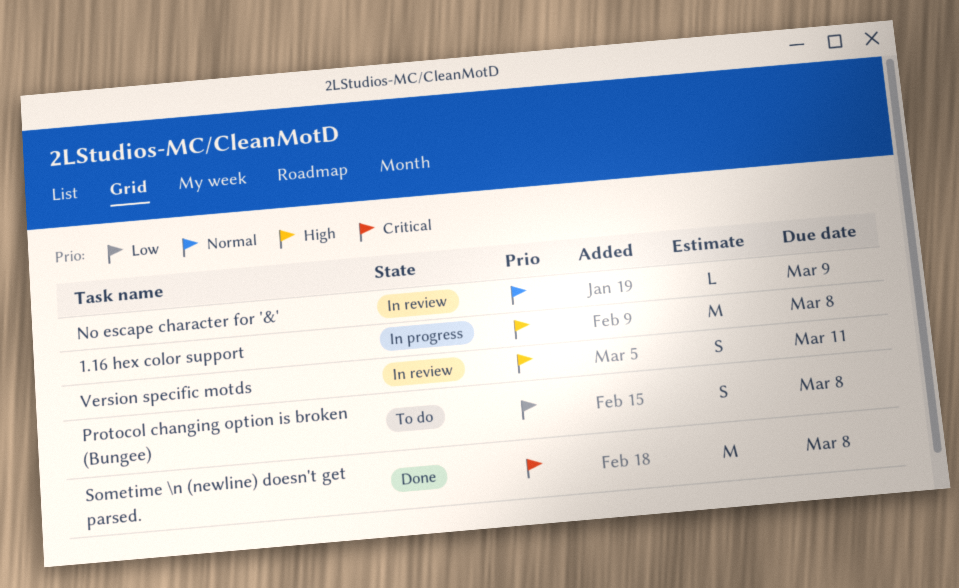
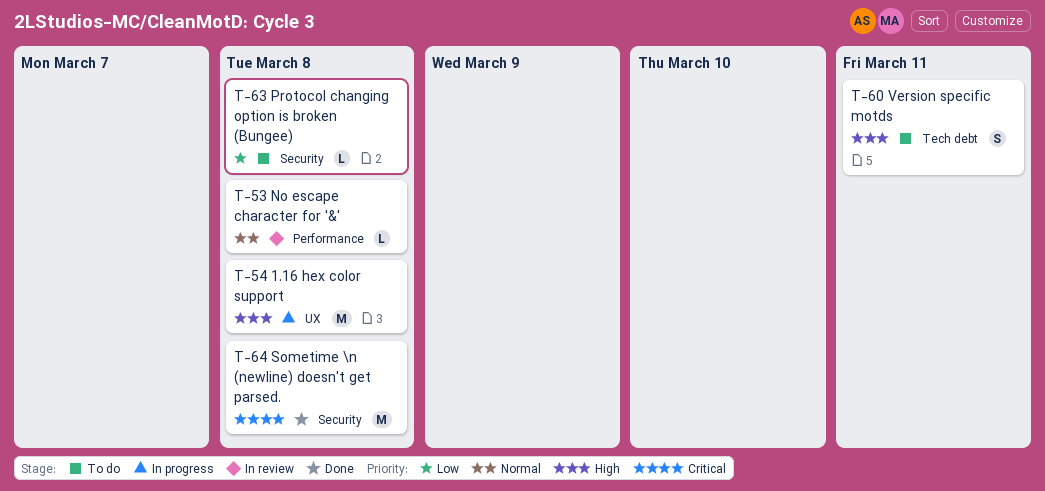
No escape character for '&', due: Mar 9 -> Mar 8
Protocol changing option is broken (Bungee), estimate: S -> L
Version specific motds, status: In review -> To do

